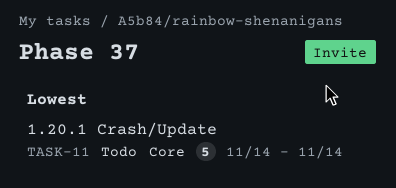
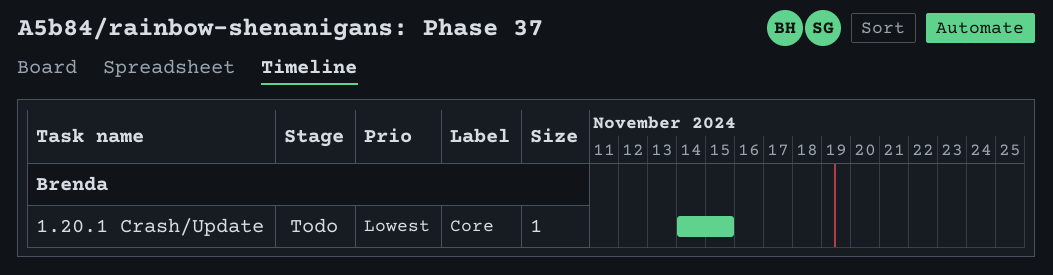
1.20.1 Crash/Update, estimate: 5 -> 1
1.20.1 Crash/Update, due: Nov 14 -> Nov 15

